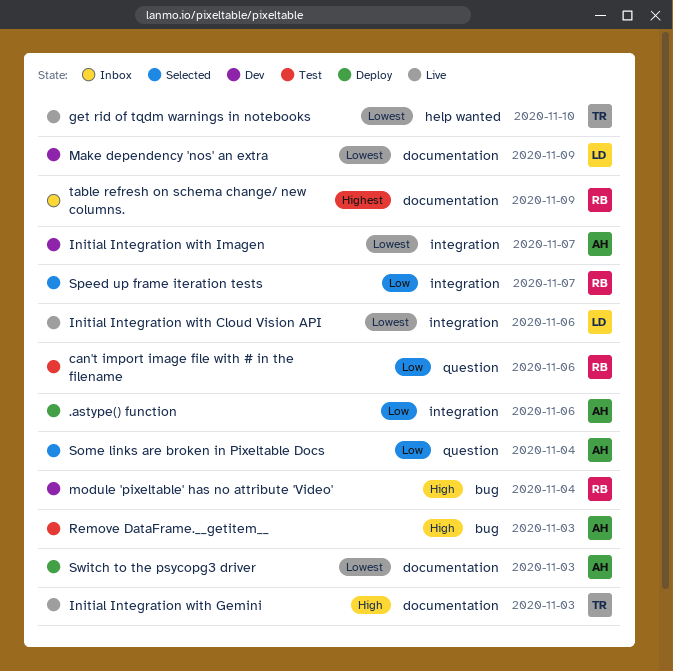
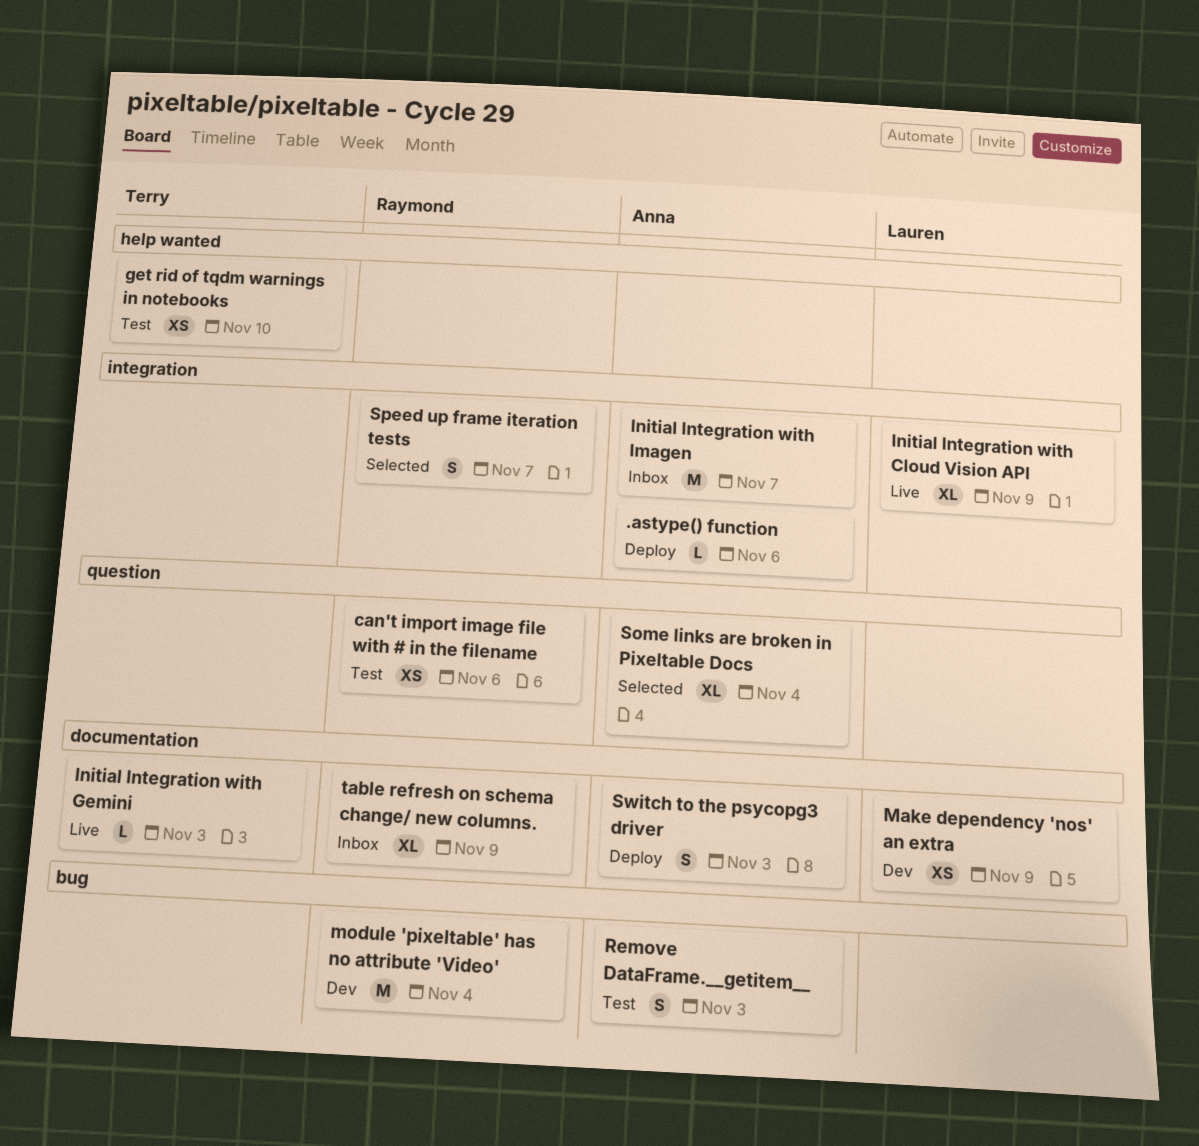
get rid of tqdm warnings in notebooks, status: Live -> Test
Initial Integration with Cloud Vision API, due: Nov 6 -> Nov 9
Initial Integration with Imagen, status: Dev -> Inbox

